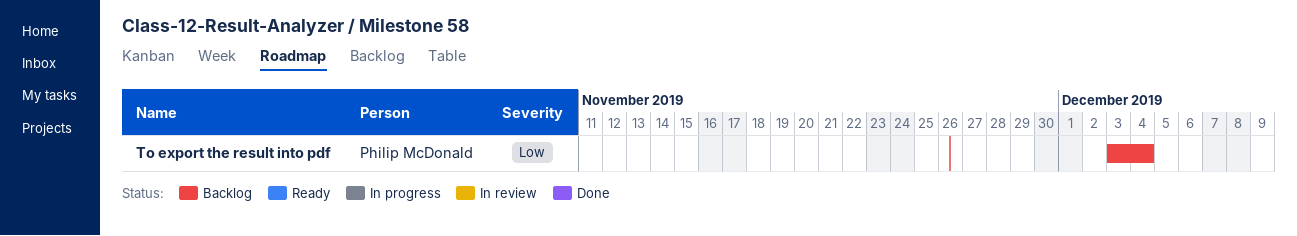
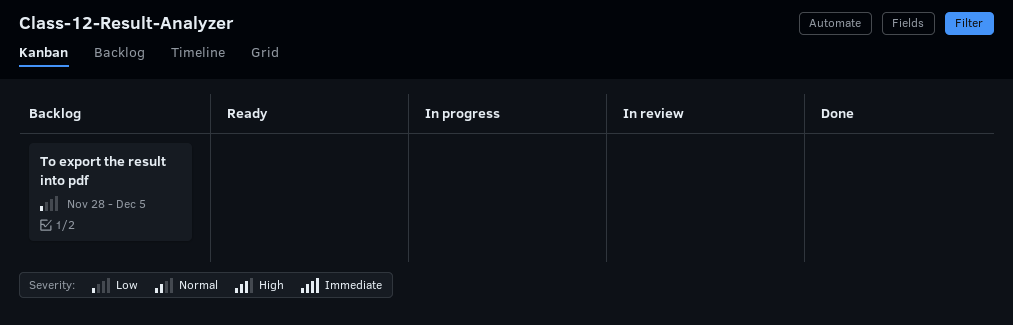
To export the result into pdf, start: Dec 3 -> Nov 28
To export the result into pdf, due: Dec 4 -> Dec 5

